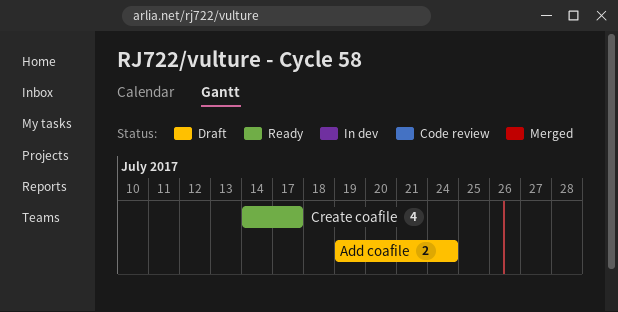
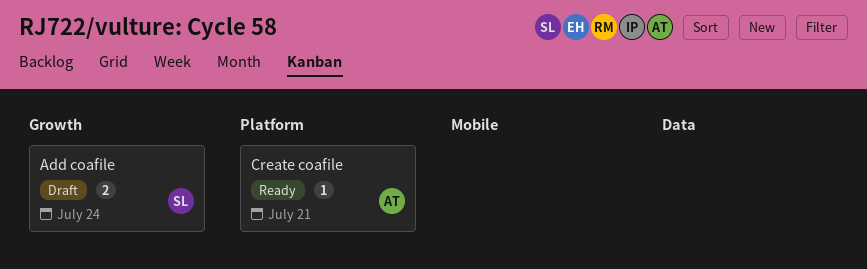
Create coafile, estimate: 4 -> 1
Create coafile, due: Jul 17 -> Jul 21

